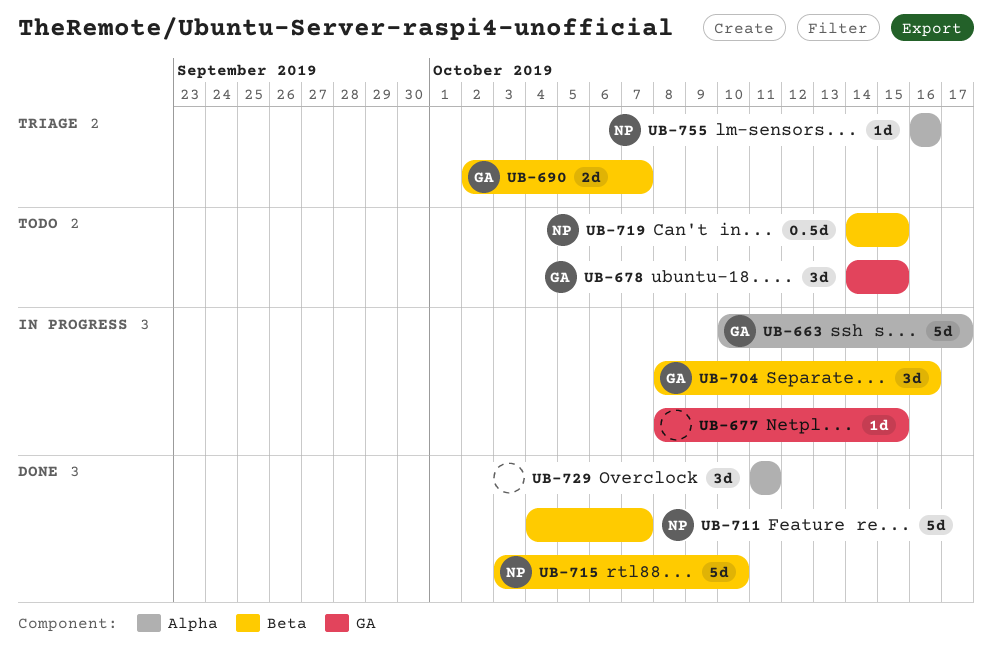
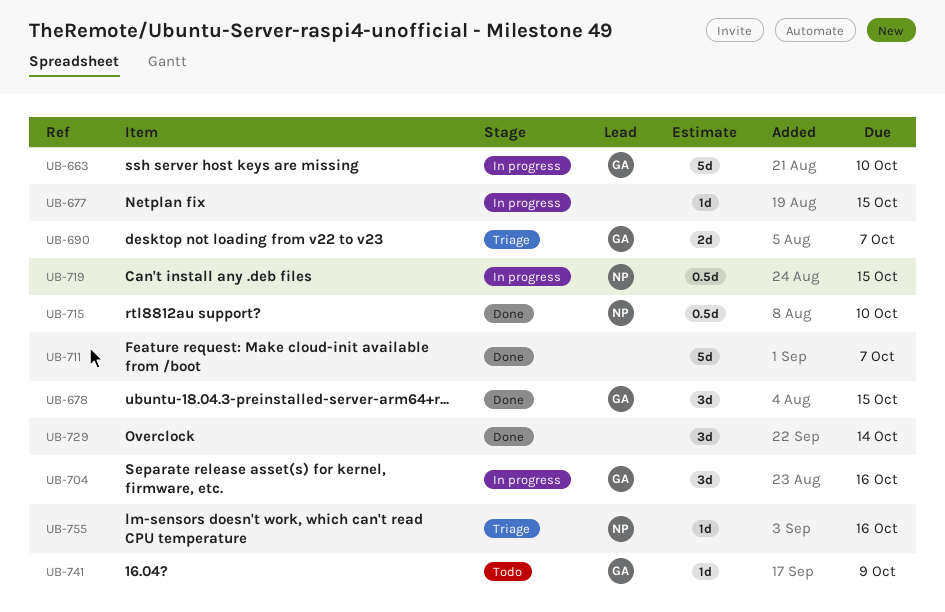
UB-663, due: Oct 17 -> Oct 10
UB-678, status: Todo -> Done
UB-711, owner: NP -> none
UB-715, estimate: 5d -> 0.5d
UB-719, status: Todo -> In progress
UB-729, due: Oct 11 -> Oct 14
UB-741: none -> present

